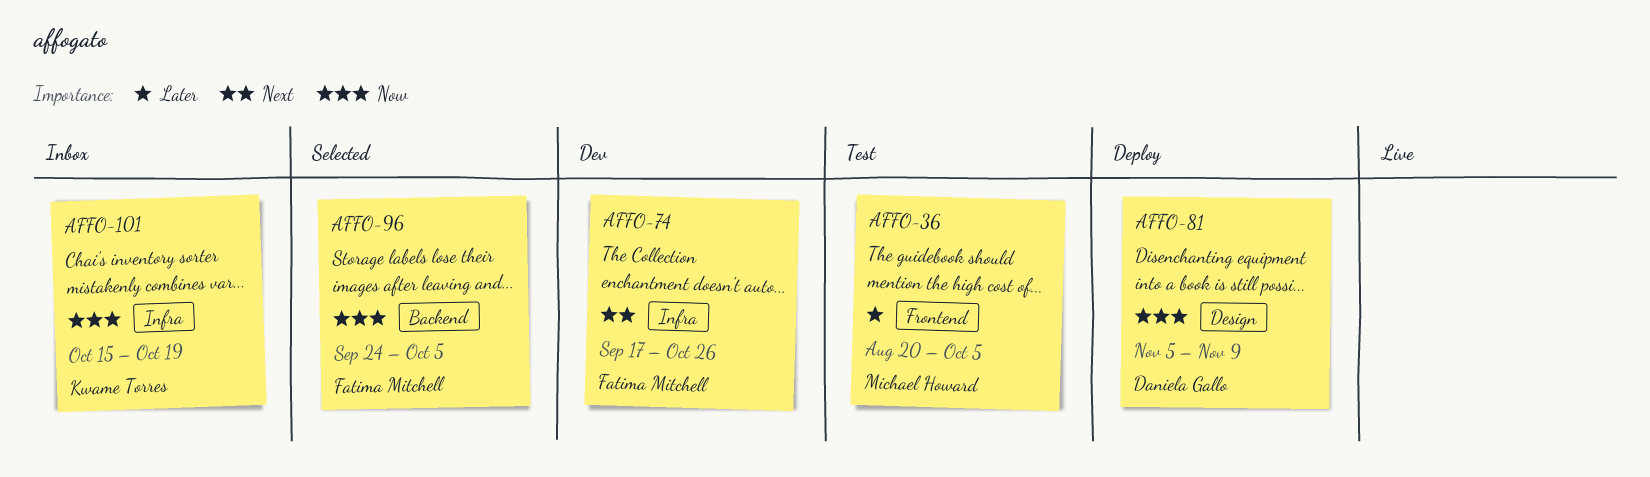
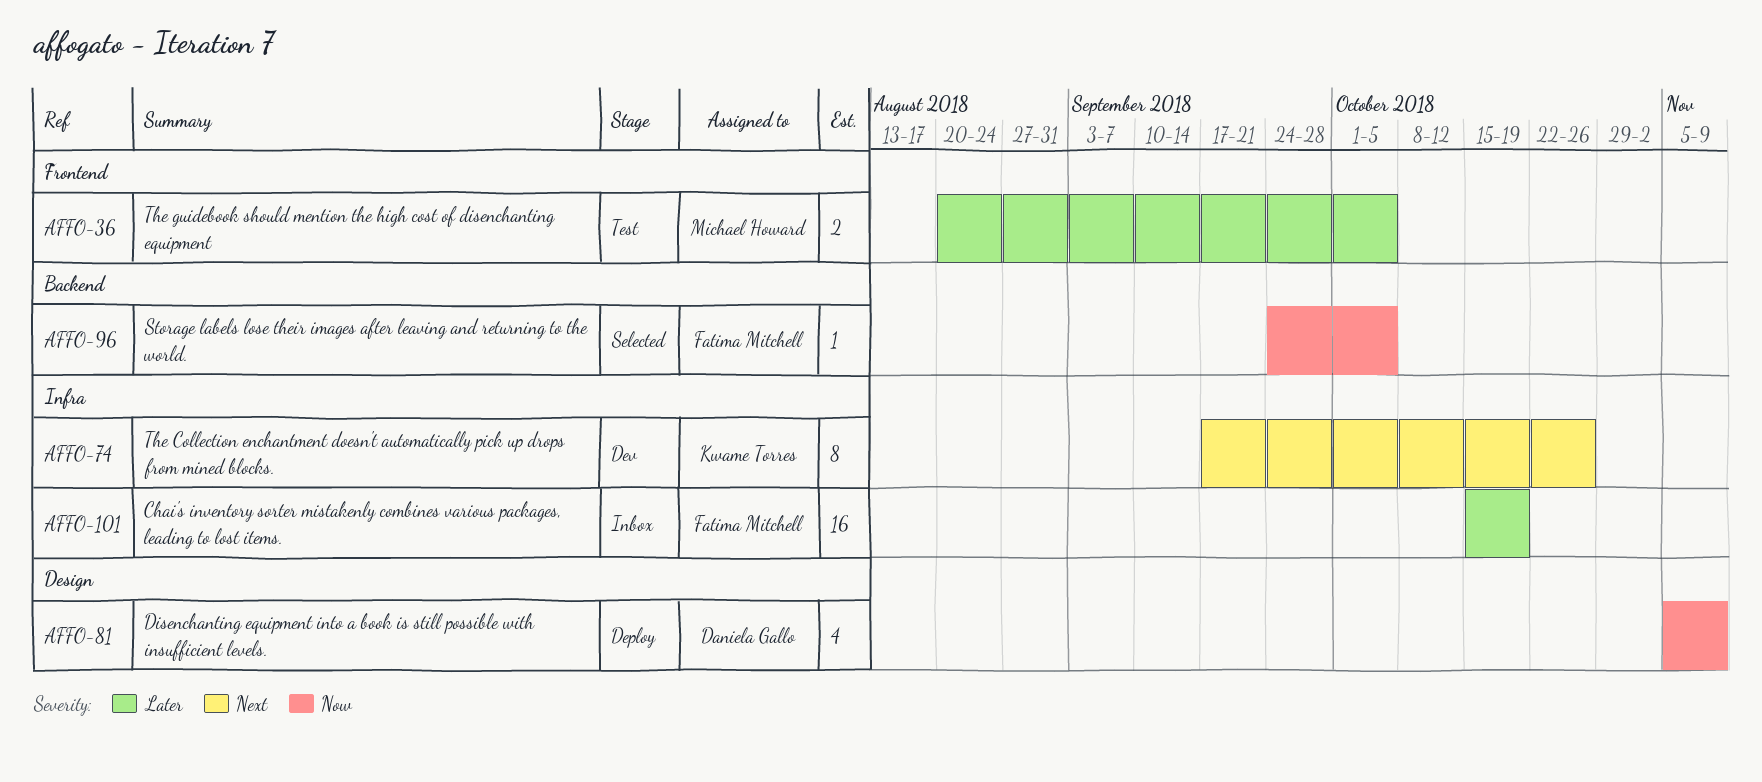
AFFO-74, owner: Fatima Mitchell -> Kwame Torres
AFFO-101, owner: Kwame Torres -> Fatima Mitchell
AFFO-101, priority: Now -> Later

